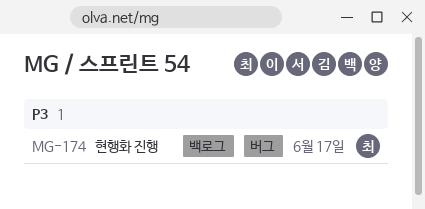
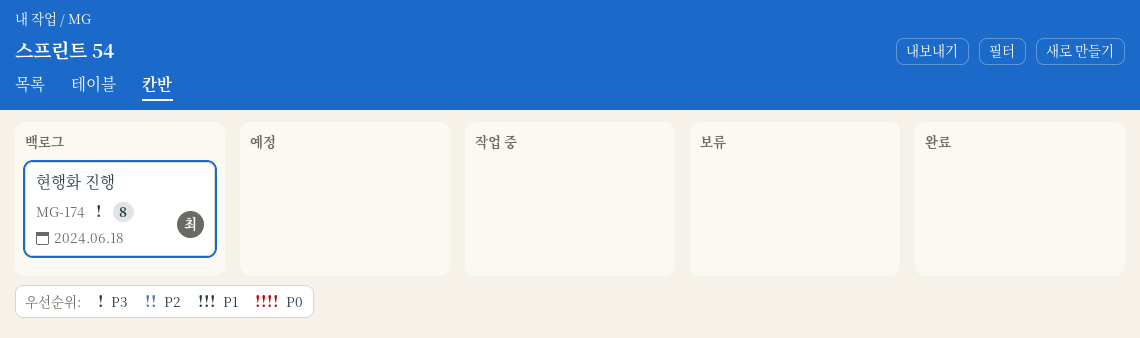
MG-174, due: Jun 17 -> Jun 18

